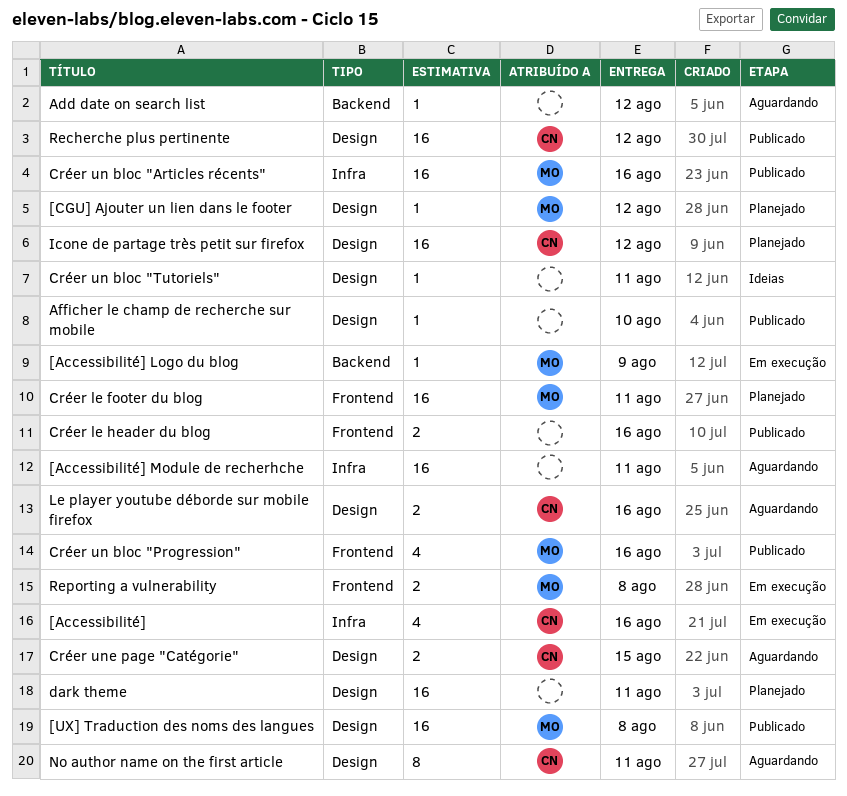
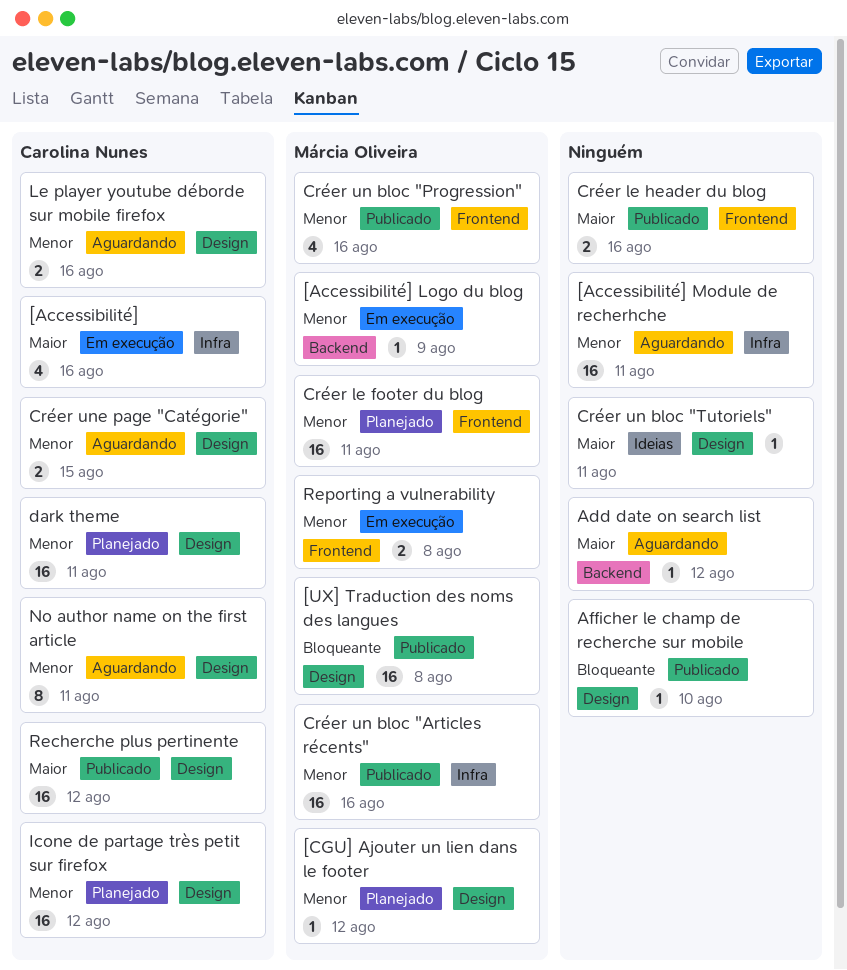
dark theme, owner: none -> Carolina Nunes

